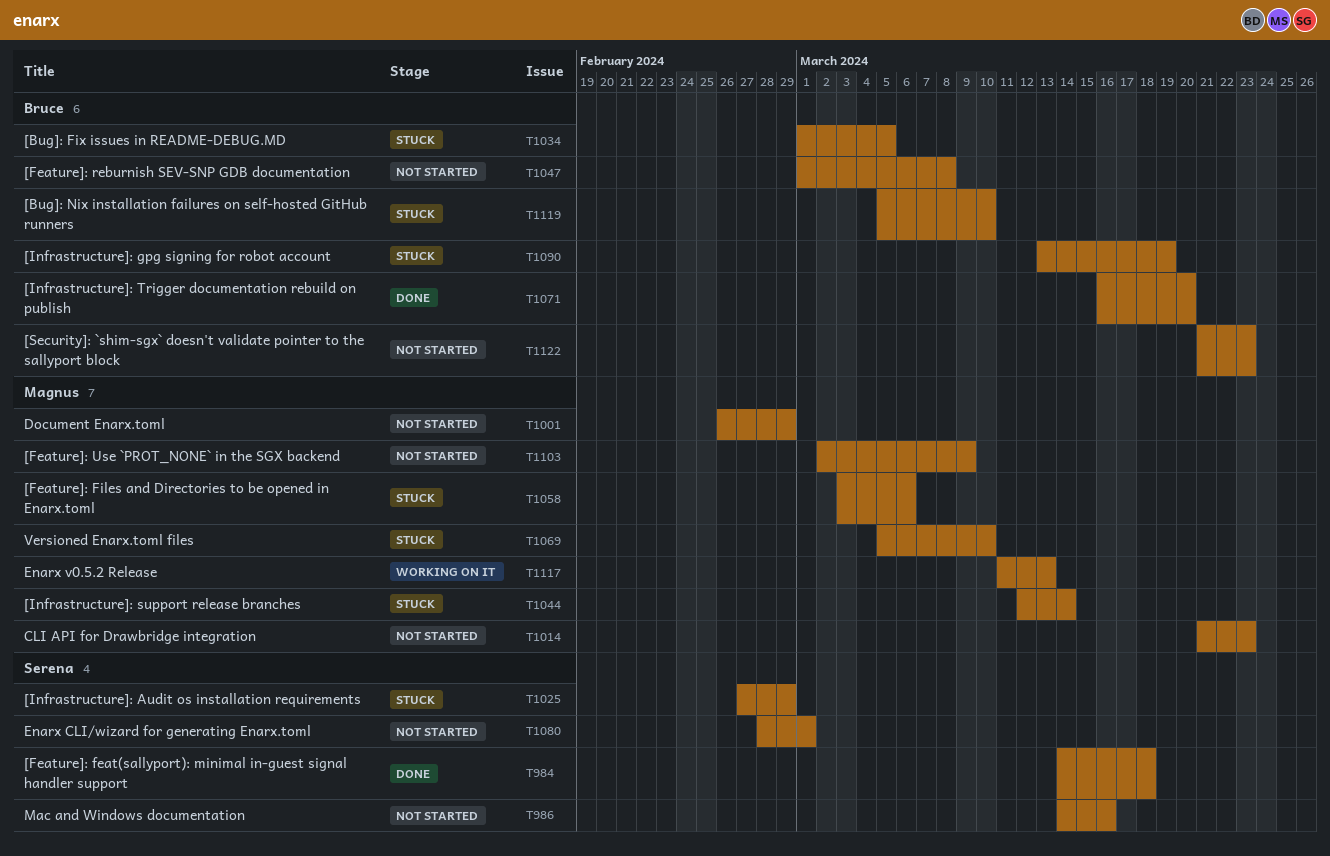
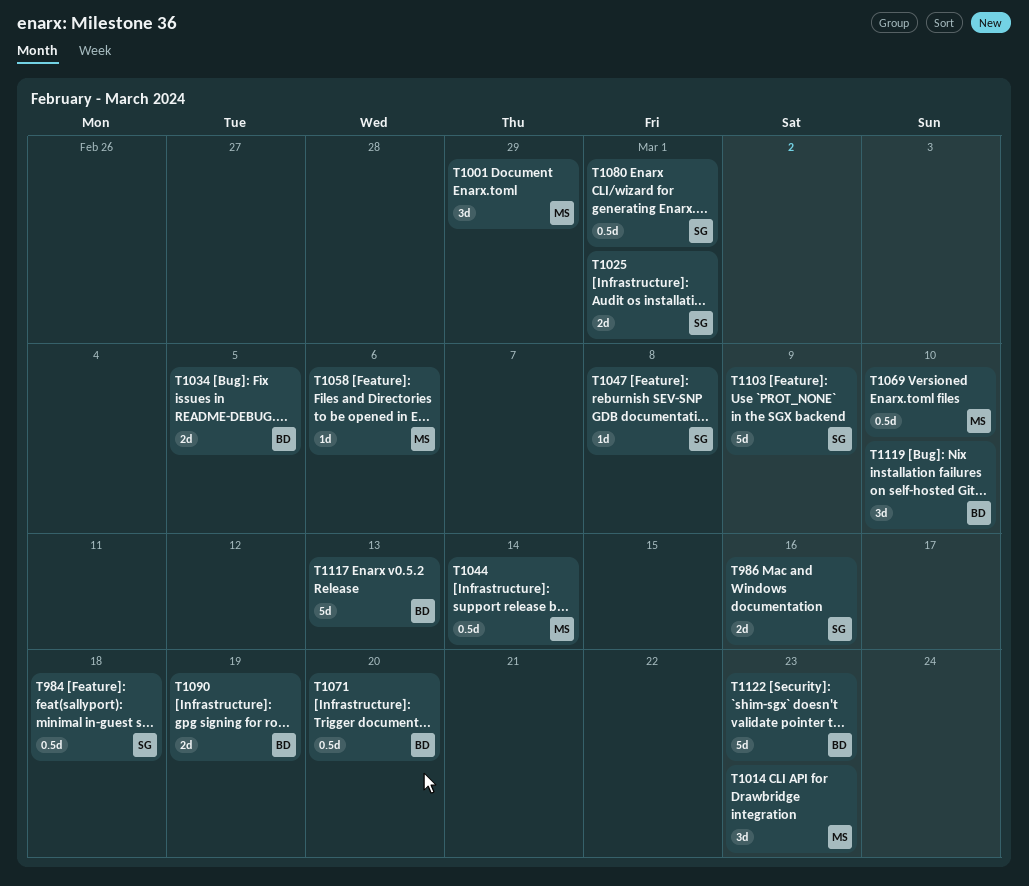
T1025, due: Feb 29 -> Mar 1
T1047, owner: Bruce -> Serena
T1103, owner: Magnus -> Serena
T1117, owner: Magnus -> Bruce

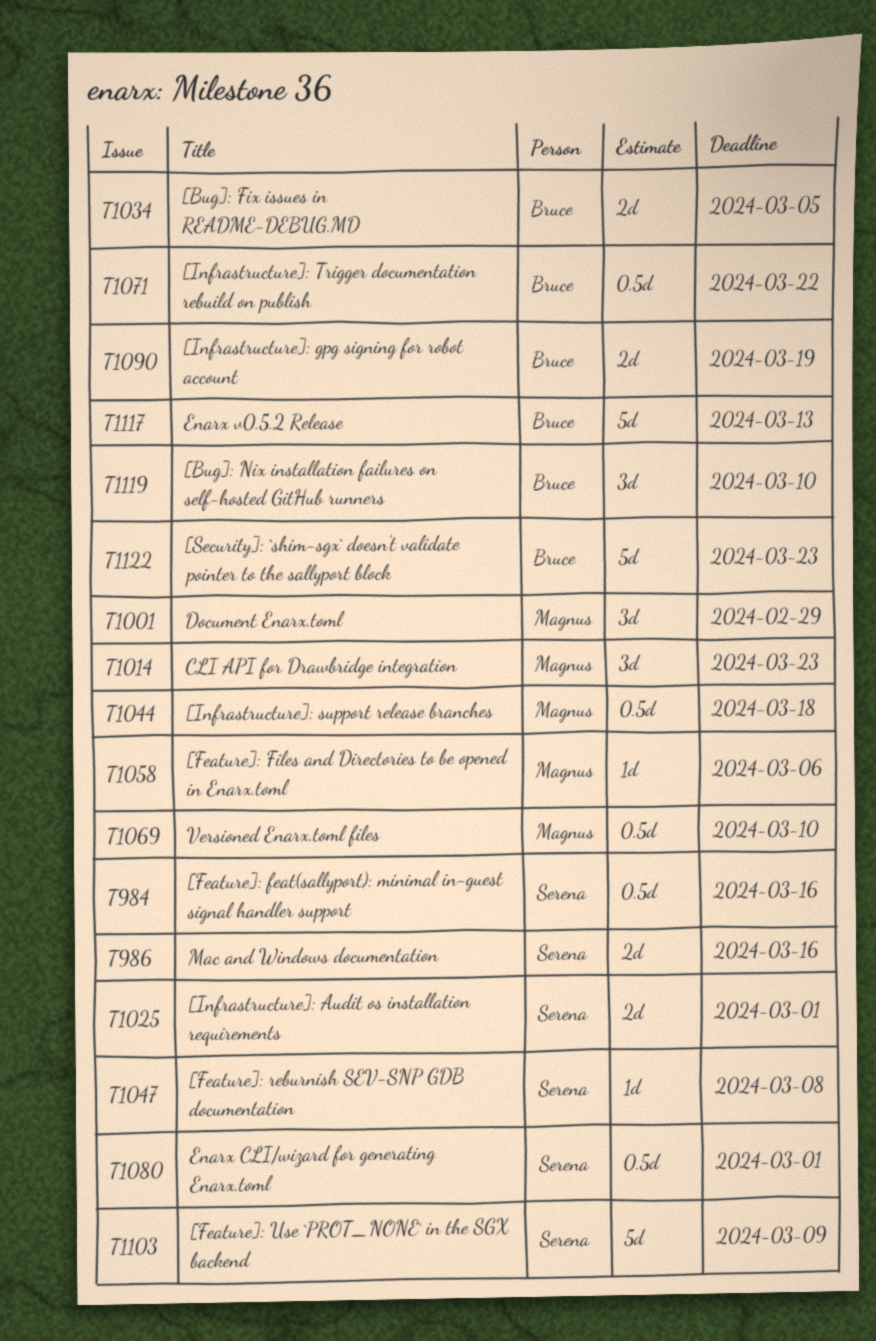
T984, due: Mar 18 -> Mar 16
T1044, due: Mar 14 -> Mar 18
T1071, due: Mar 20 -> Mar 22

